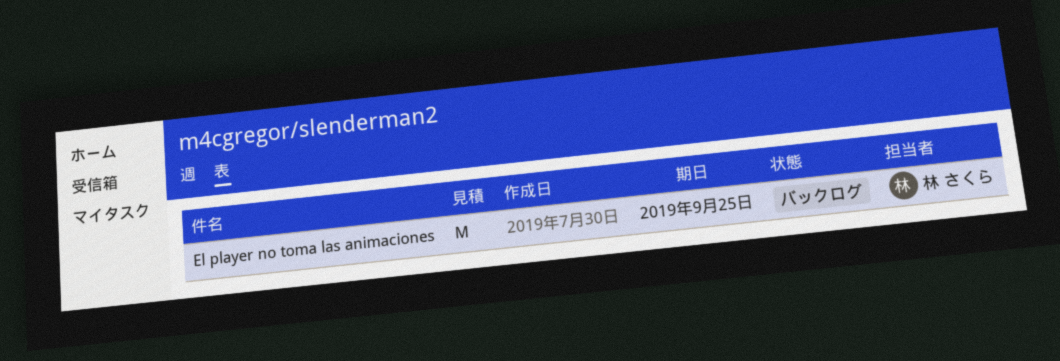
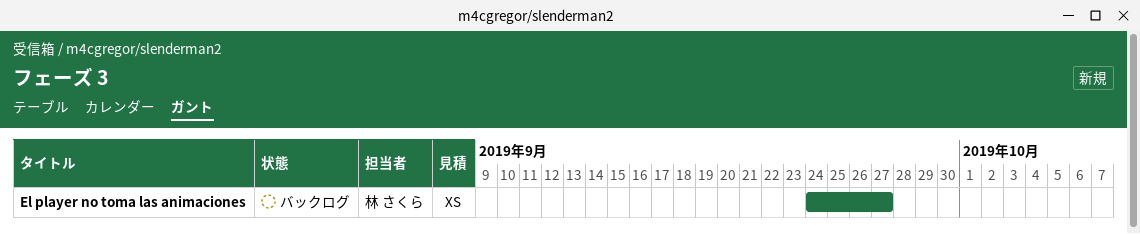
El player no toma las animaciones, estimate: M -> XS
El player no toma las animaciones, due: Sep 25 -> Sep 27

